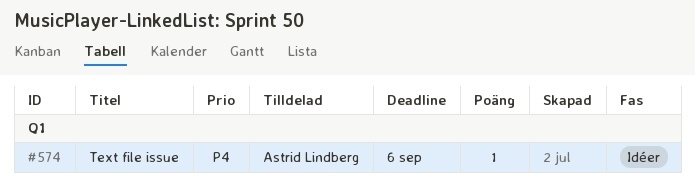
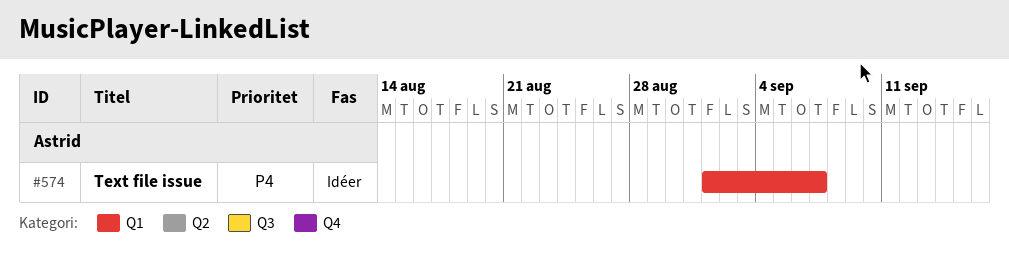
#574, due: Sep 6 -> Sep 7

